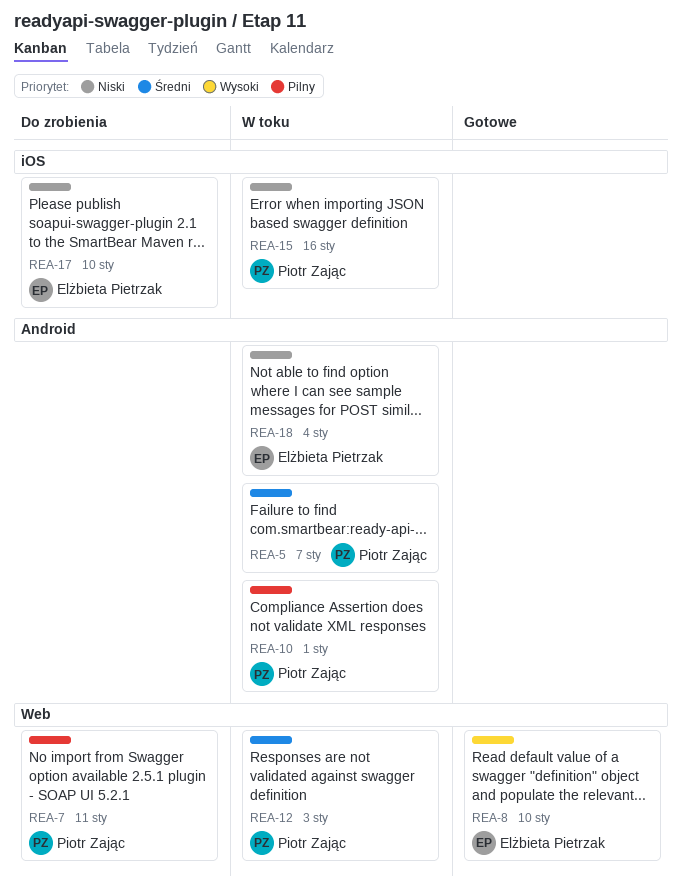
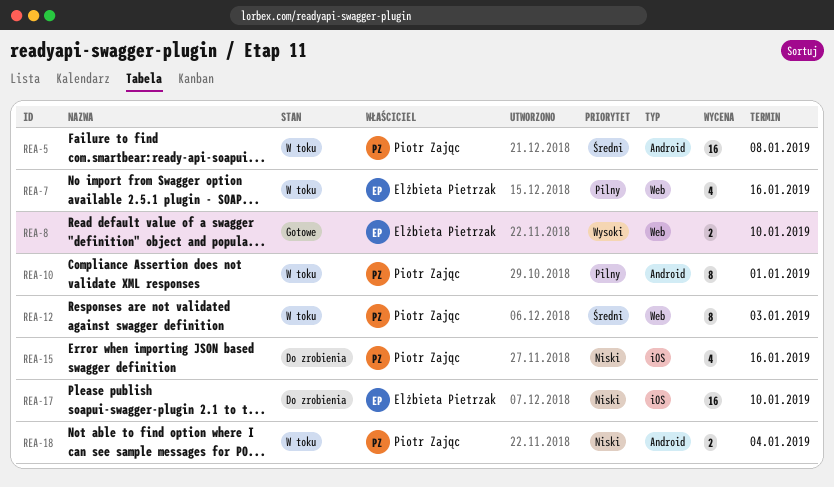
REA-5, due: Jan 7 -> Jan 8
REA-7, status: Do zrobienia -> W toku
REA-7, owner: Piotr Zając -> Elżbieta Pietrzak
REA-7, due: Jan 11 -> Jan 16
REA-15, status: W toku -> Do zrobienia
REA-18, owner: Elżbieta Pietrzak -> Piotr Zając

